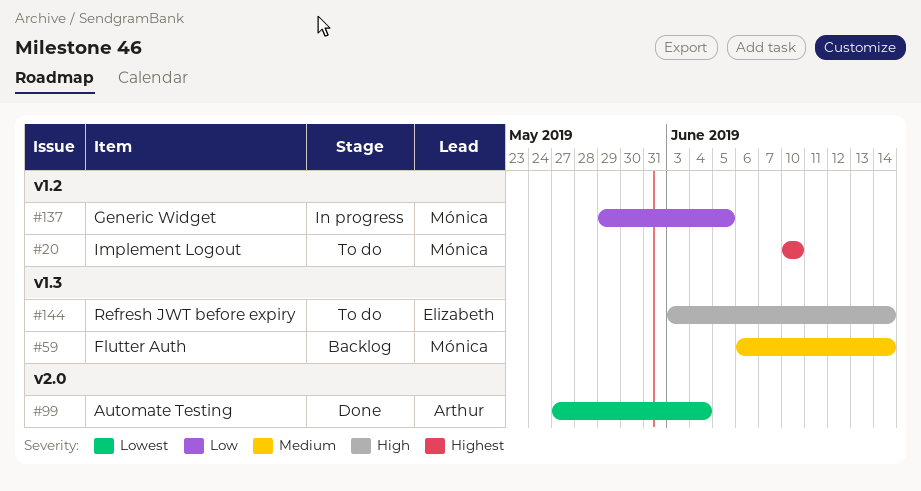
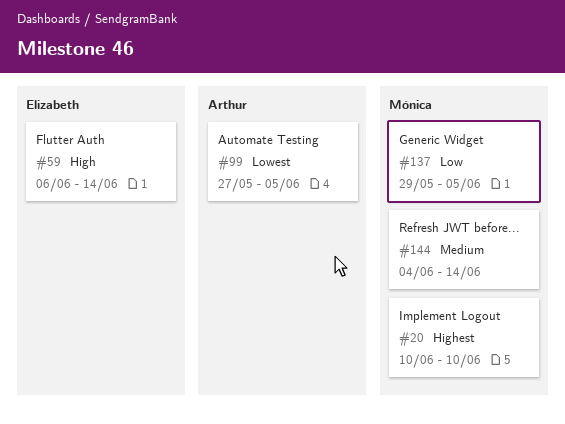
#59, owner: Mónica -> Elizabeth
#59, priority: Medium -> High
#99, due: Jun 4 -> Jun 5
#144, owner: Elizabeth -> Mónica
#144, priority: High -> Medium
#144, start: Jun 3 -> Jun 4

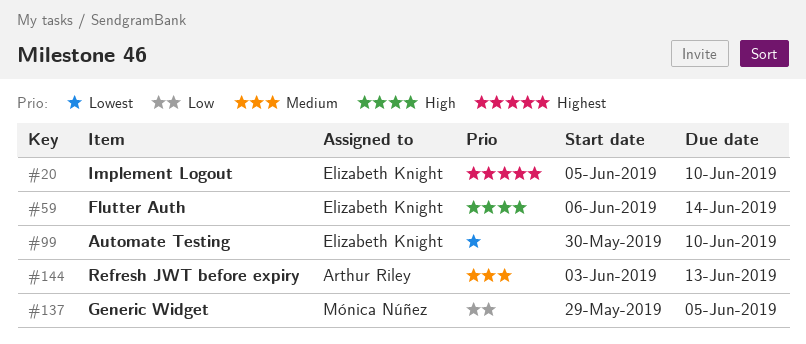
#20, owner: Mónica Núñez -> Elizabeth Knight
#20, start: Jun 10 -> Jun 5
#99, owner: Arthur Riley -> Elizabeth Knight
#99, start: May 27 -> May 30
#99, due: Jun 5 -> Jun 10
#144, owner: Mónica Núñez -> Arthur Riley
#144, start: Jun 4 -> Jun 3
#144, due: Jun 14 -> Jun 13

